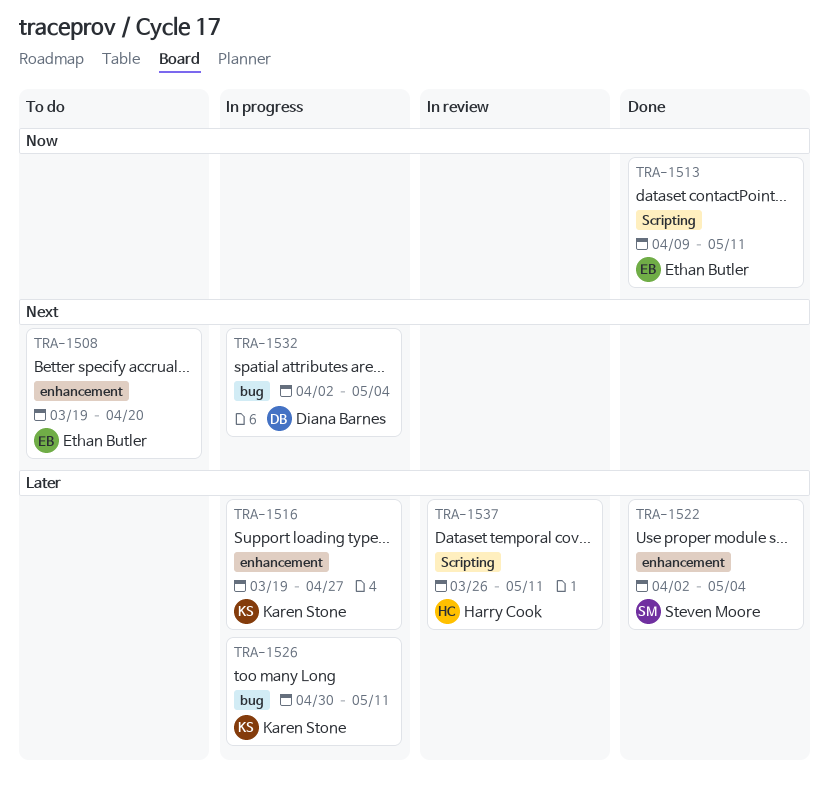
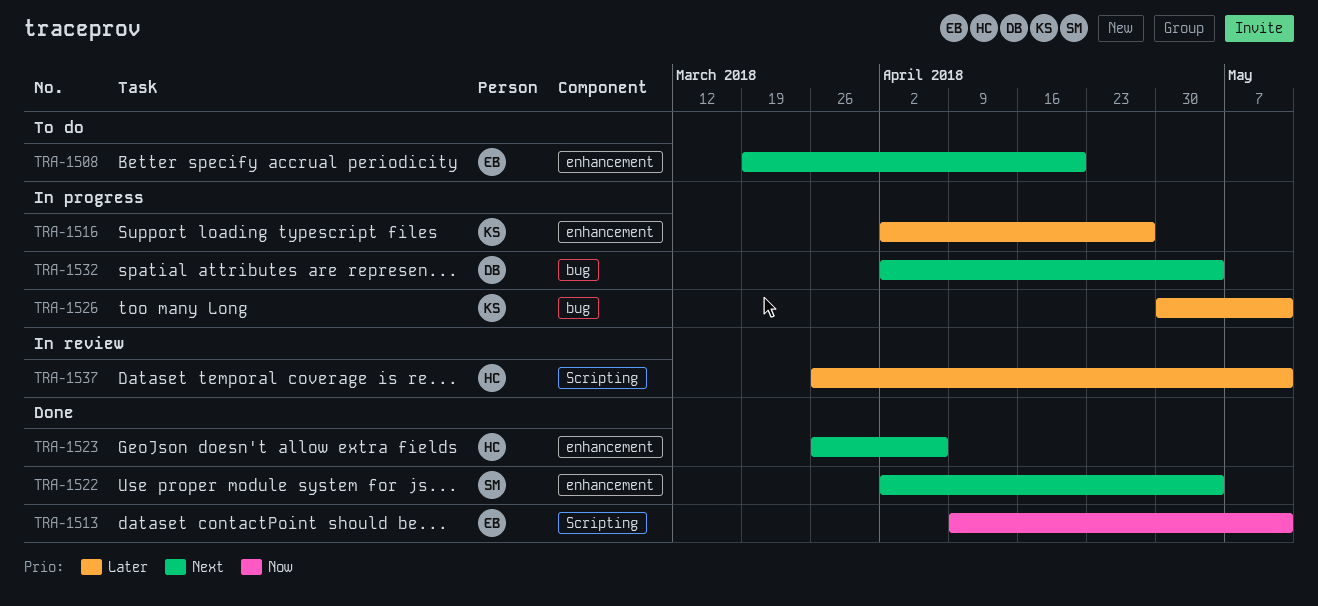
TRA-1516, start: Mar 19 -> Apr 2
TRA-1522, priority: Later -> Next
TRA-1523: none -> present

